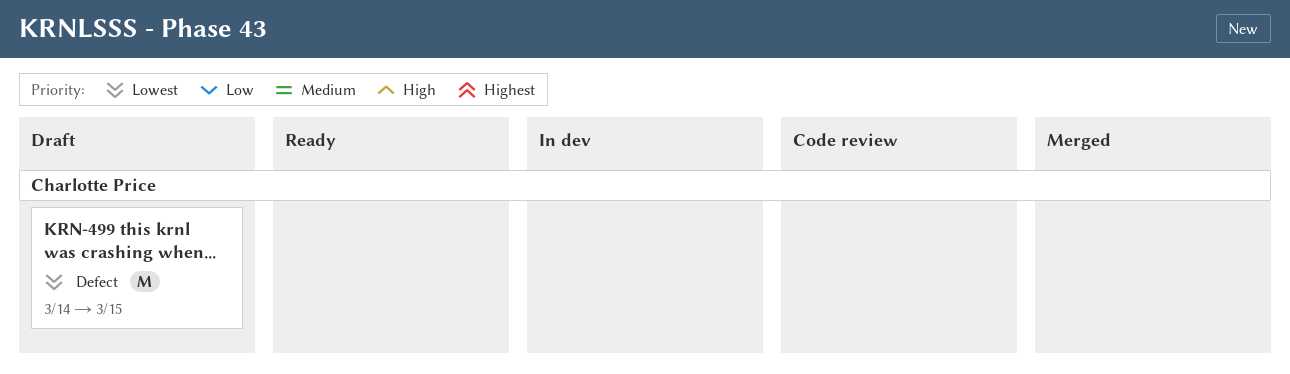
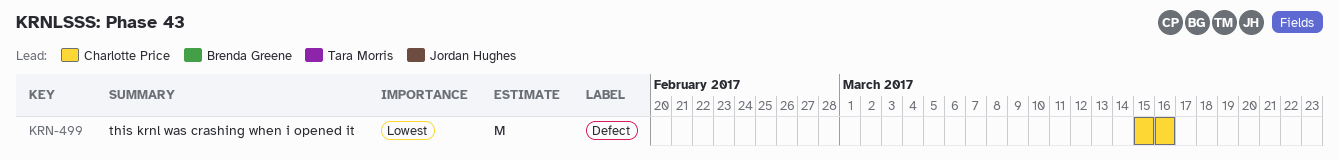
KRN-499, start: Mar 14 -> Mar 15
KRN-499, due: Mar 15 -> Mar 16

